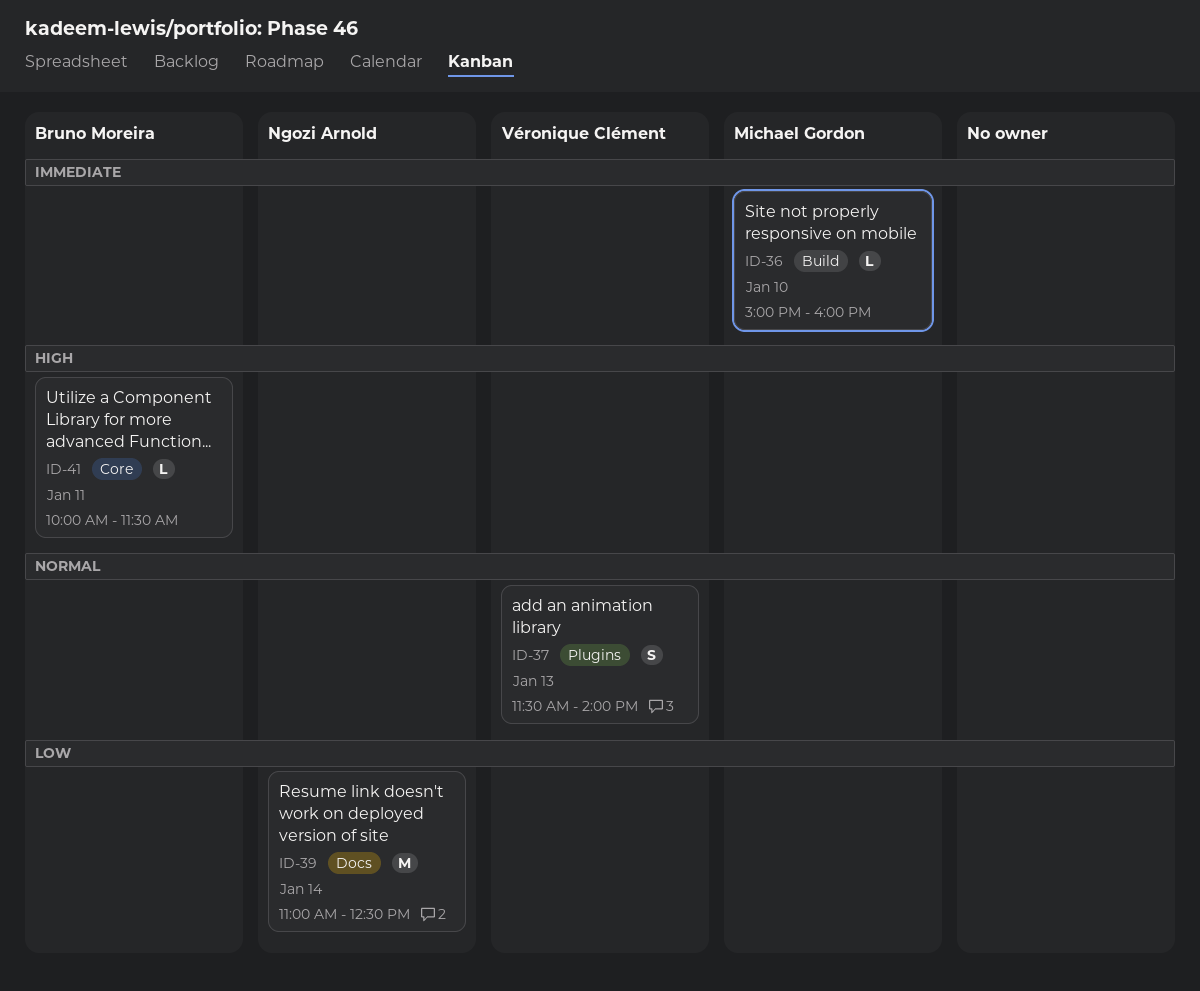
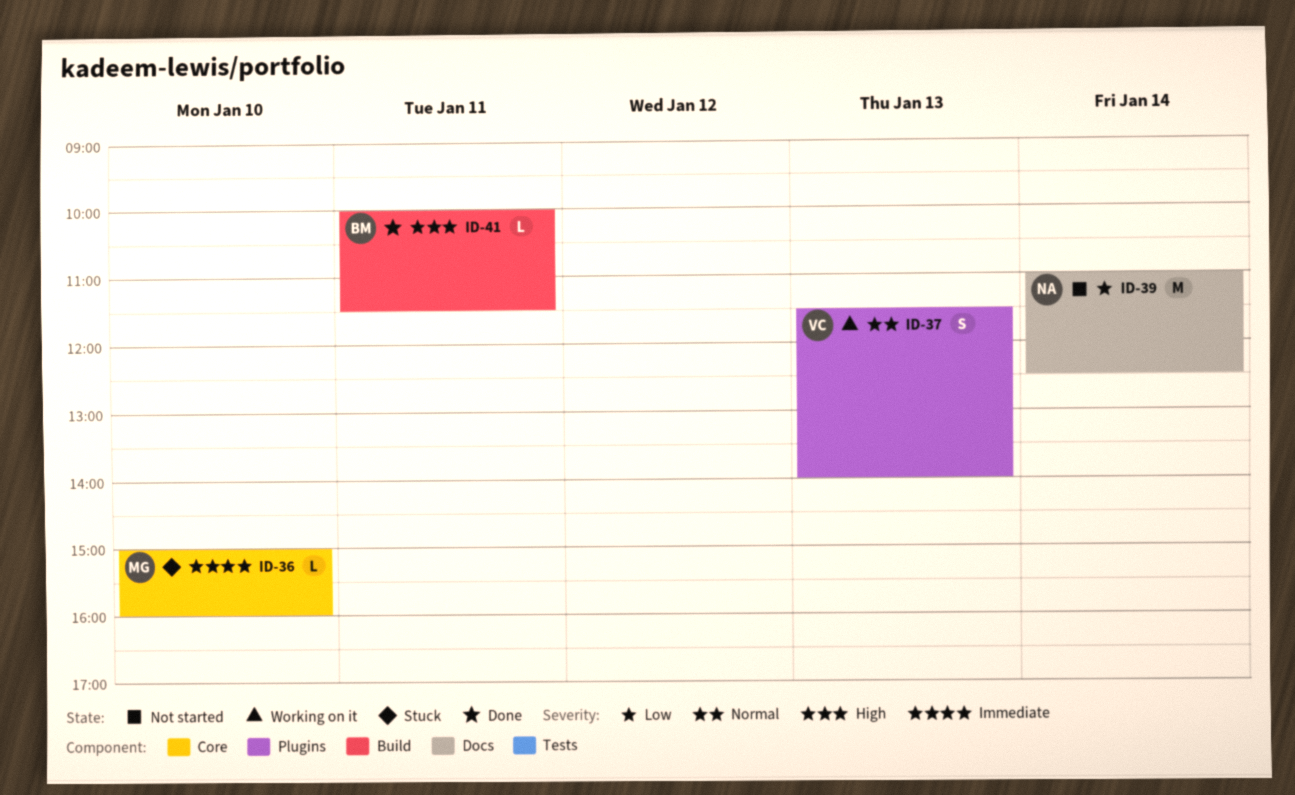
ID-36, label: Build -> Core
ID-41, label: Core -> Build

